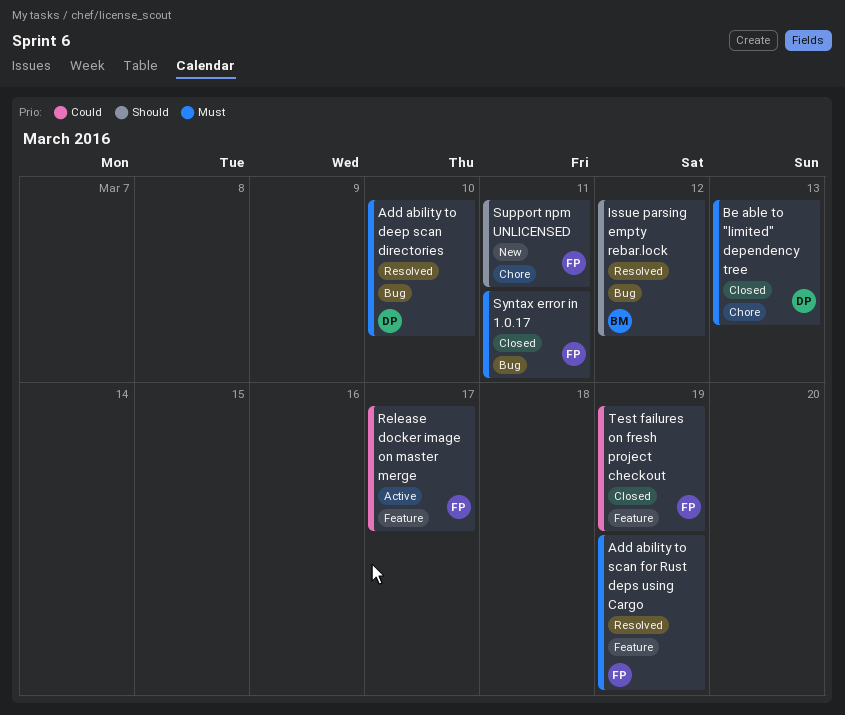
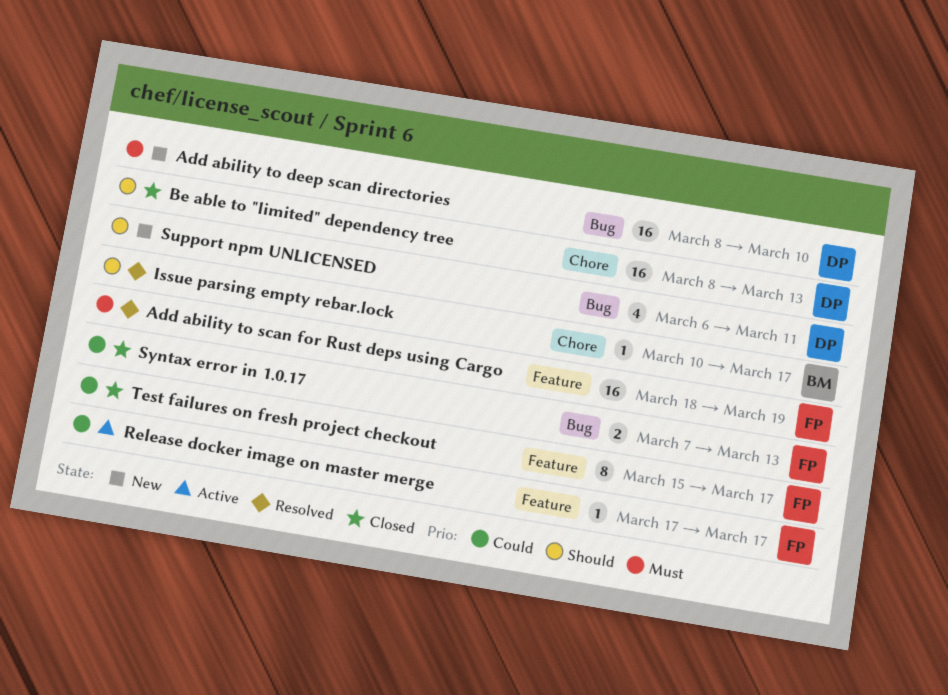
Add ability to deep scan directories, status: Resolved -> New
Be able to "limited" dependency tree, priority: Must -> Should
Issue parsing empty rebar.lock, label: Bug -> Chore
Issue parsing empty rebar.lock, due: Mar 12 -> Mar 17
Support npm UNLICENSED, owner: FP -> DP
Support npm UNLICENSED, label: Chore -> Bug
Syntax error in 1.0.17, priority: Must -> Could
Syntax error in 1.0.17, due: Mar 11 -> Mar 13
Test failures on fresh project checkout, due: Mar 19 -> Mar 17

